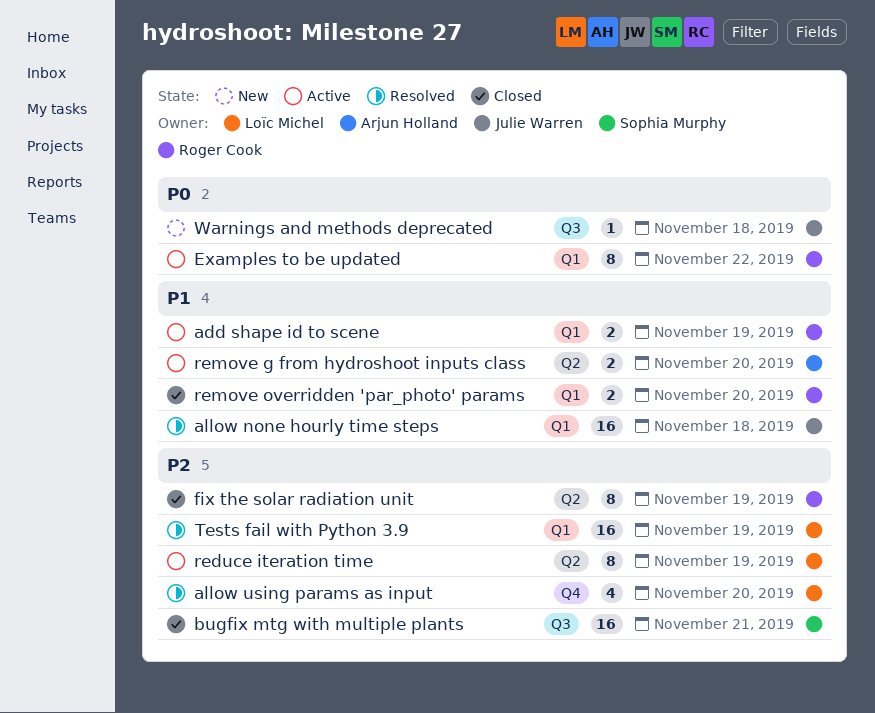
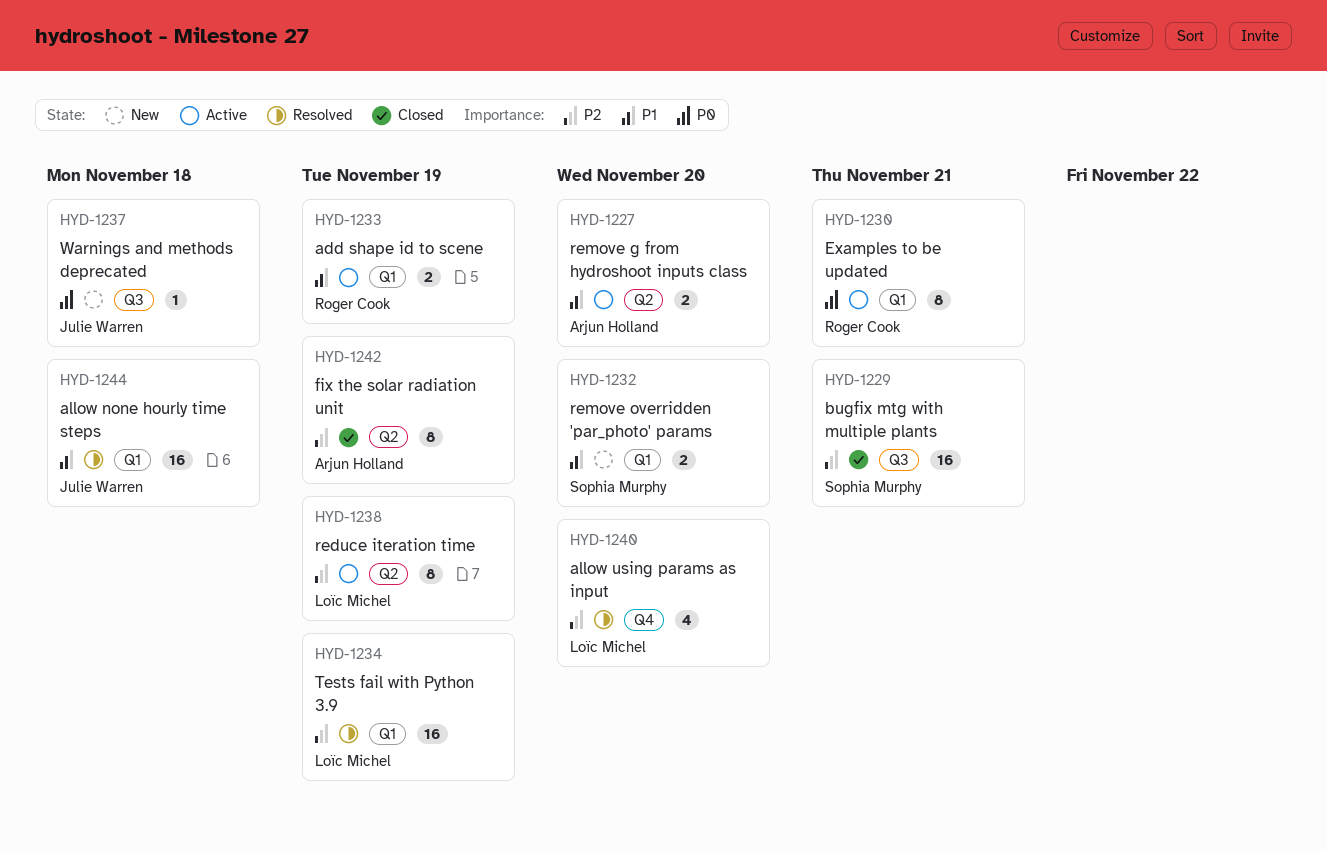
Examples to be updated, due: Nov 22 -> Nov 21
fix the solar radiation unit, owner: Roger Cook -> Arjun Holland
remove overridden 'par_photo' params, status: Closed -> New
remove overridden 'par_photo' params, owner: Roger Cook -> Sophia Murphy

